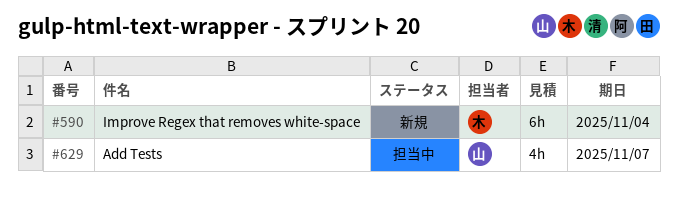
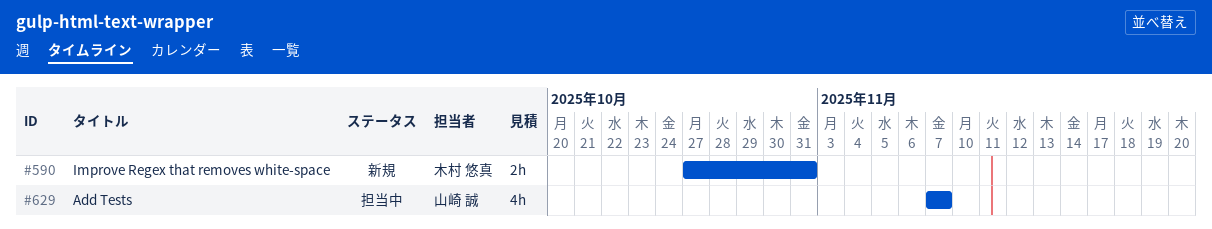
#590, estimate: 6h -> 2h
#590, due: Nov 4 -> Oct 31

